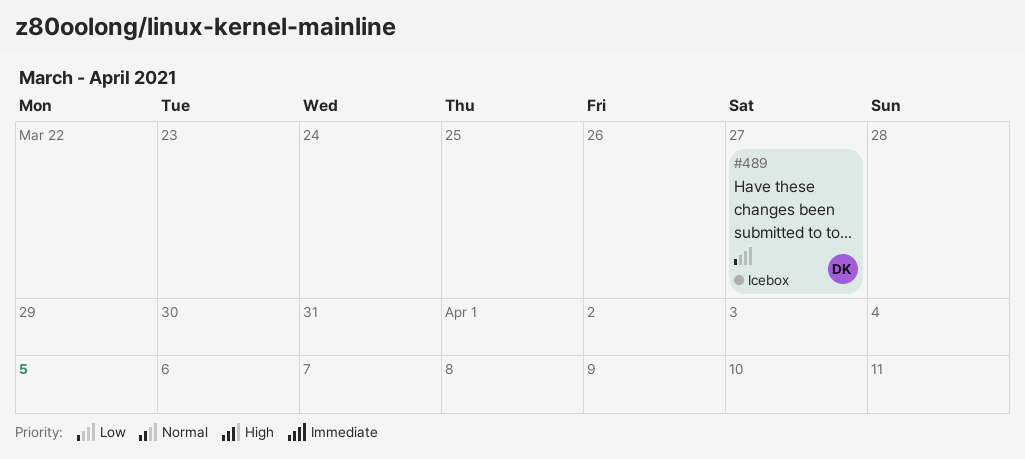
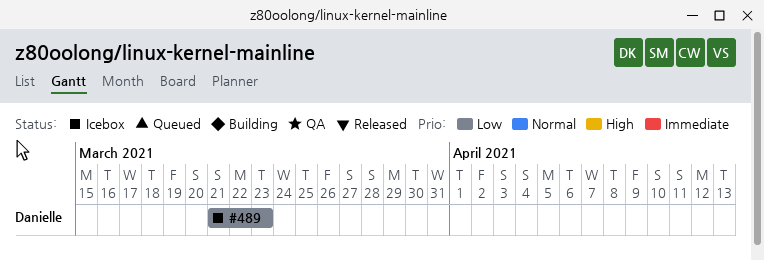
#489, due: Mar 27 -> Mar 23

